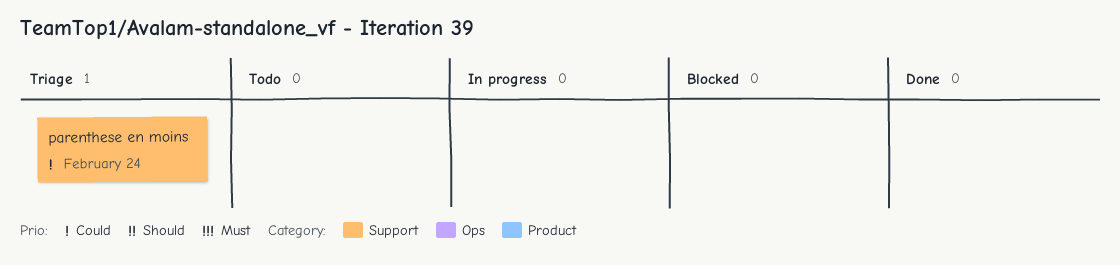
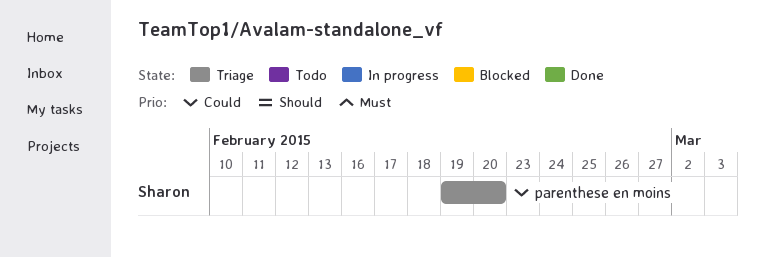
parenthese en moins, due: Feb 24 -> Feb 20

